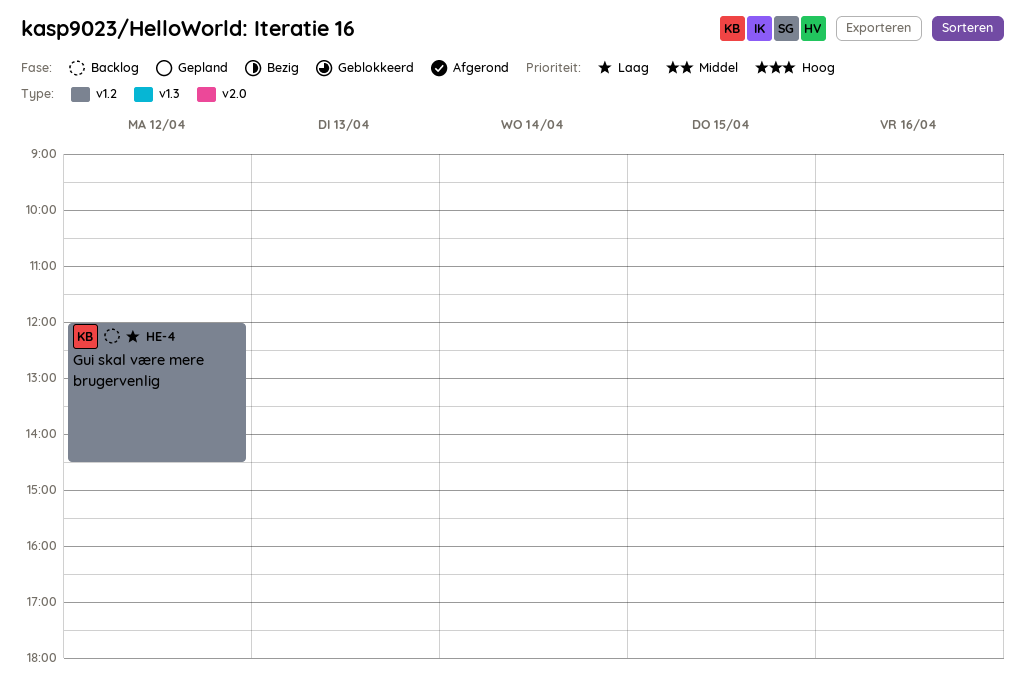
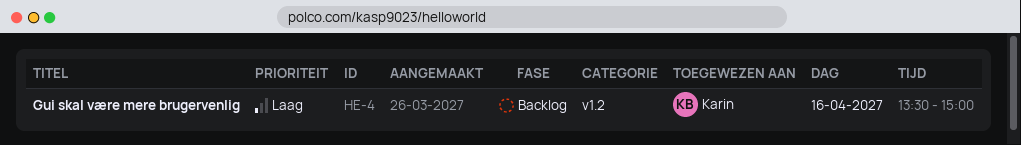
HE-4, day: Apr 12 -> Apr 16
HE-4, begins: 12:00 -> 13:30
HE-4, ends: 14:30 -> 15:00

